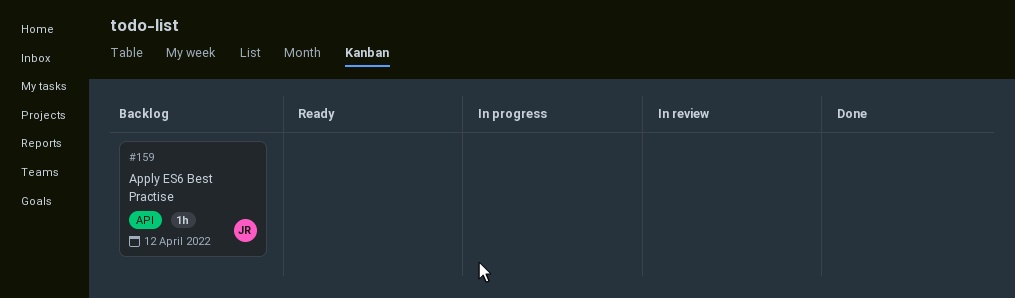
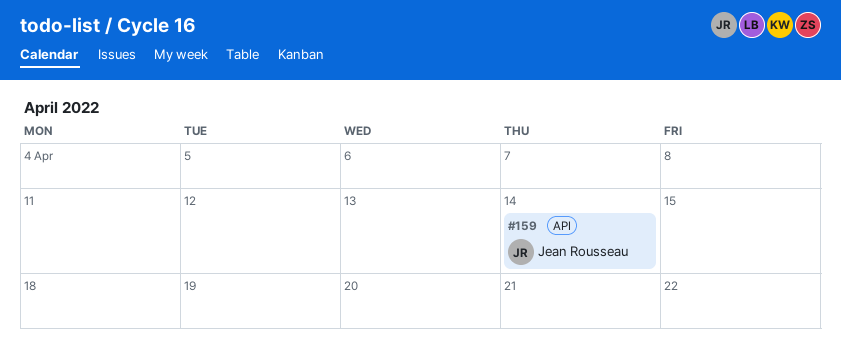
#159, due: Apr 12 -> Apr 14

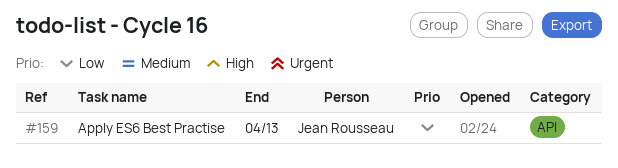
#159, due: Apr 14 -> Apr 13

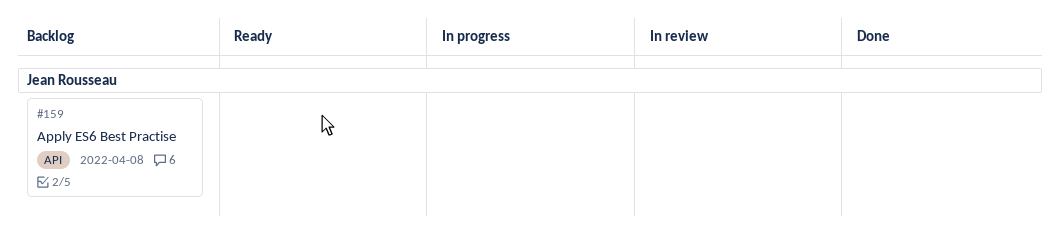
#159, due: Apr 13 -> Apr 8

